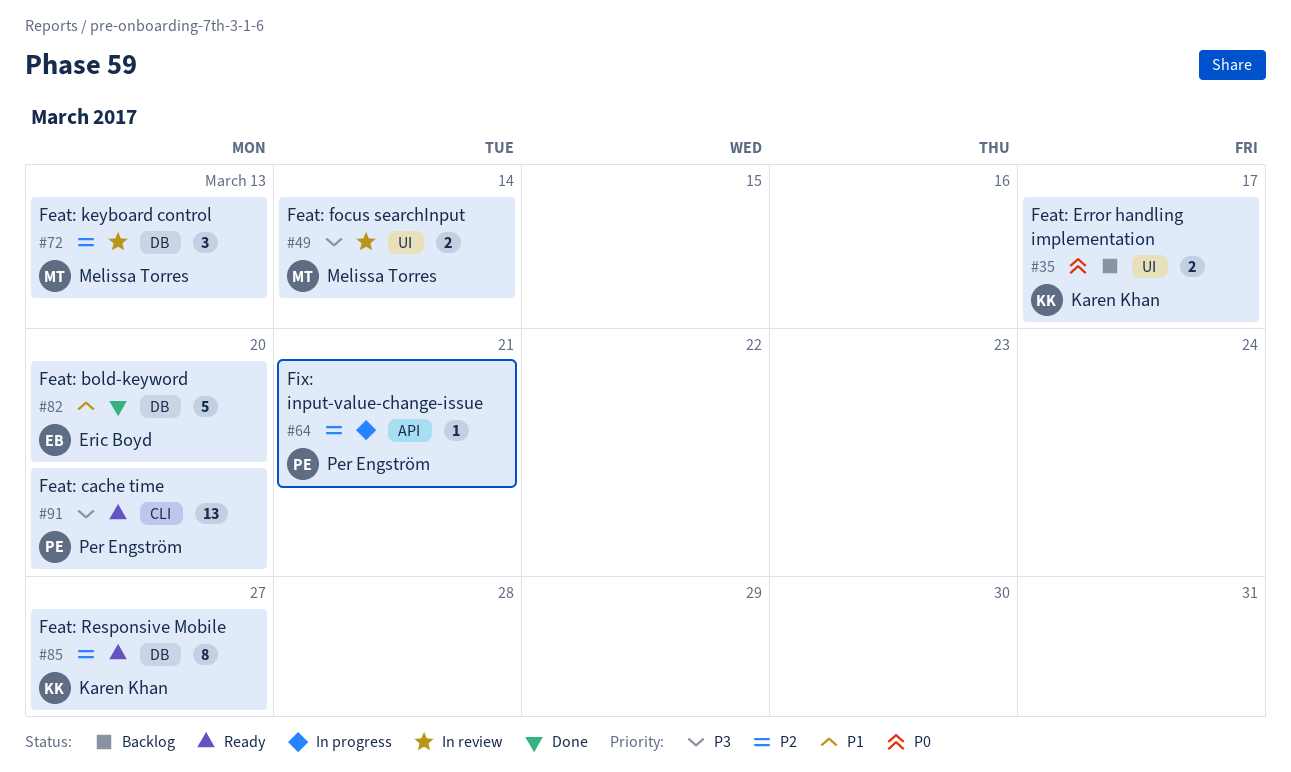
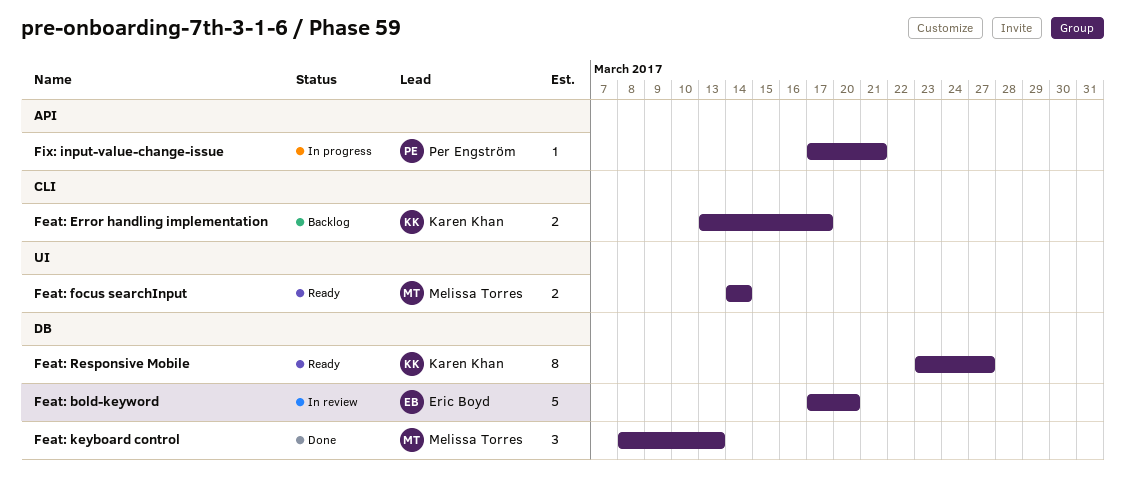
Feat: bold-keyword, status: Done -> In review
Feat: cache time: present -> none
Feat: Error handling implementation, label: UI -> CLI
Feat: focus searchInput, status: In review -> Ready
Feat: keyboard control, status: In review -> Done

